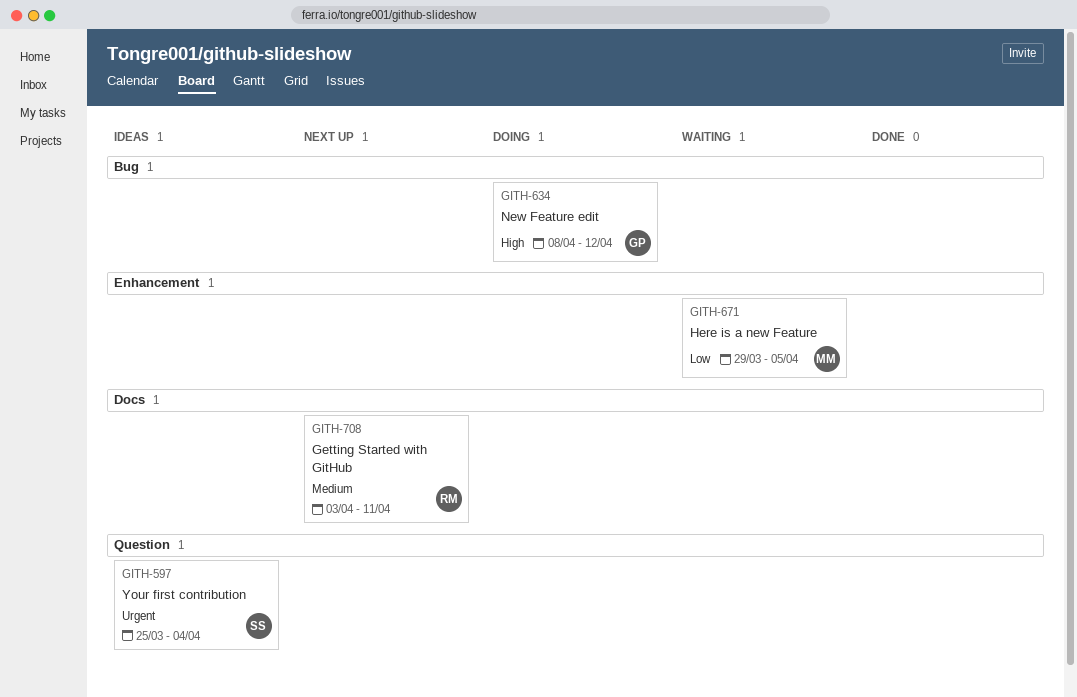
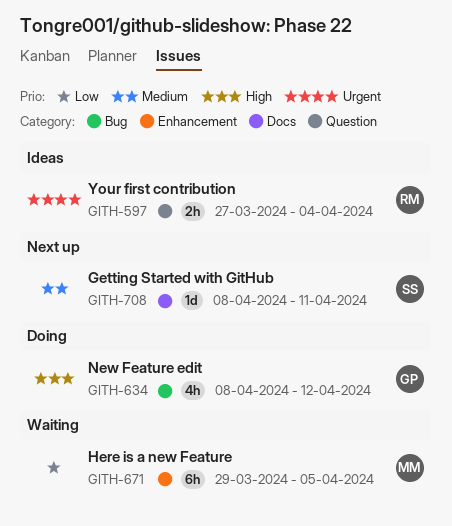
GITH-597, owner: SS -> RM
GITH-597, start: Mar 25 -> Mar 27
GITH-708, owner: RM -> SS
GITH-708, start: Apr 3 -> Apr 8

